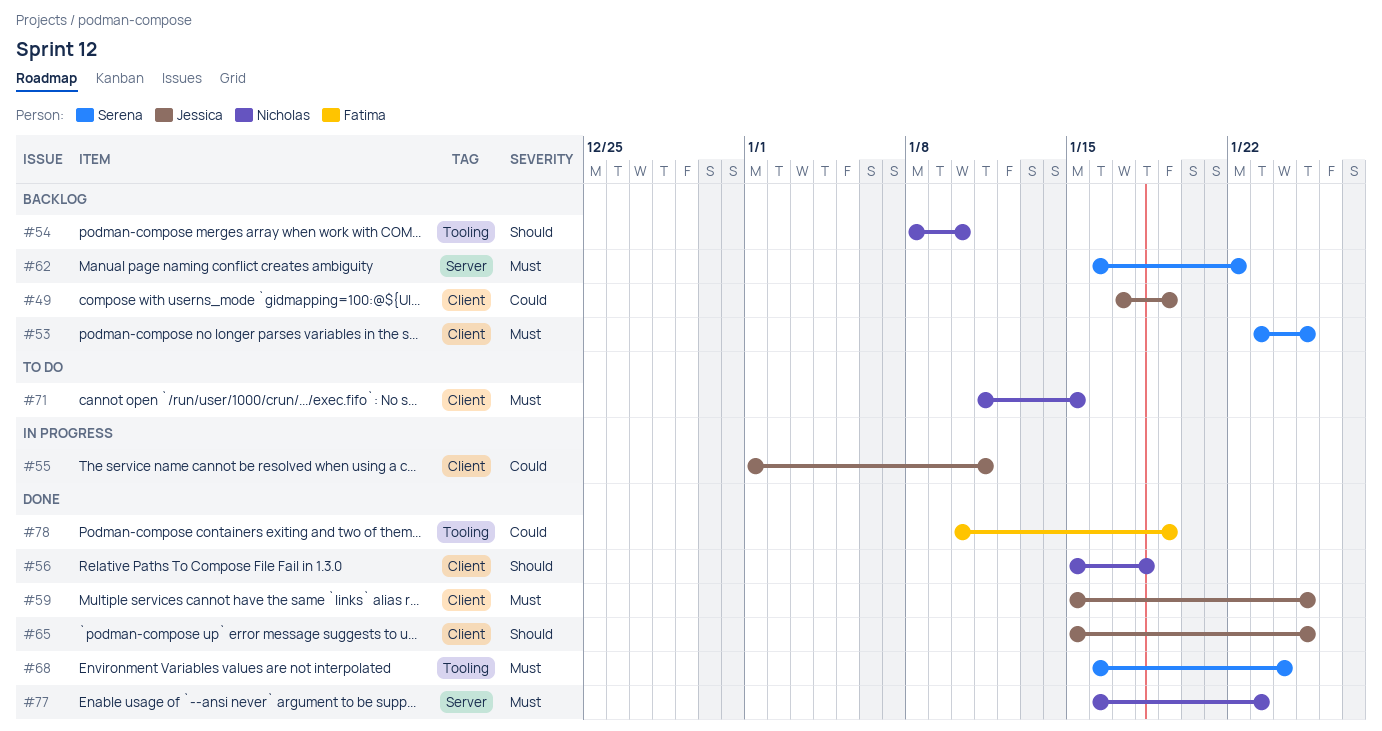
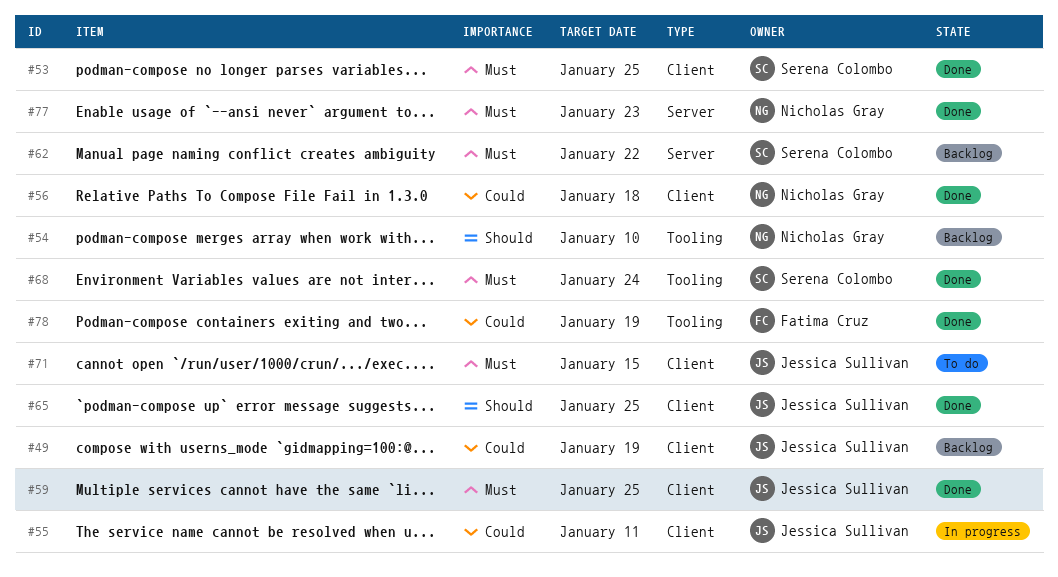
#53, status: Backlog -> Done
#56, priority: Should -> Could
#71, owner: Nicholas Gray -> Jessica Sullivan

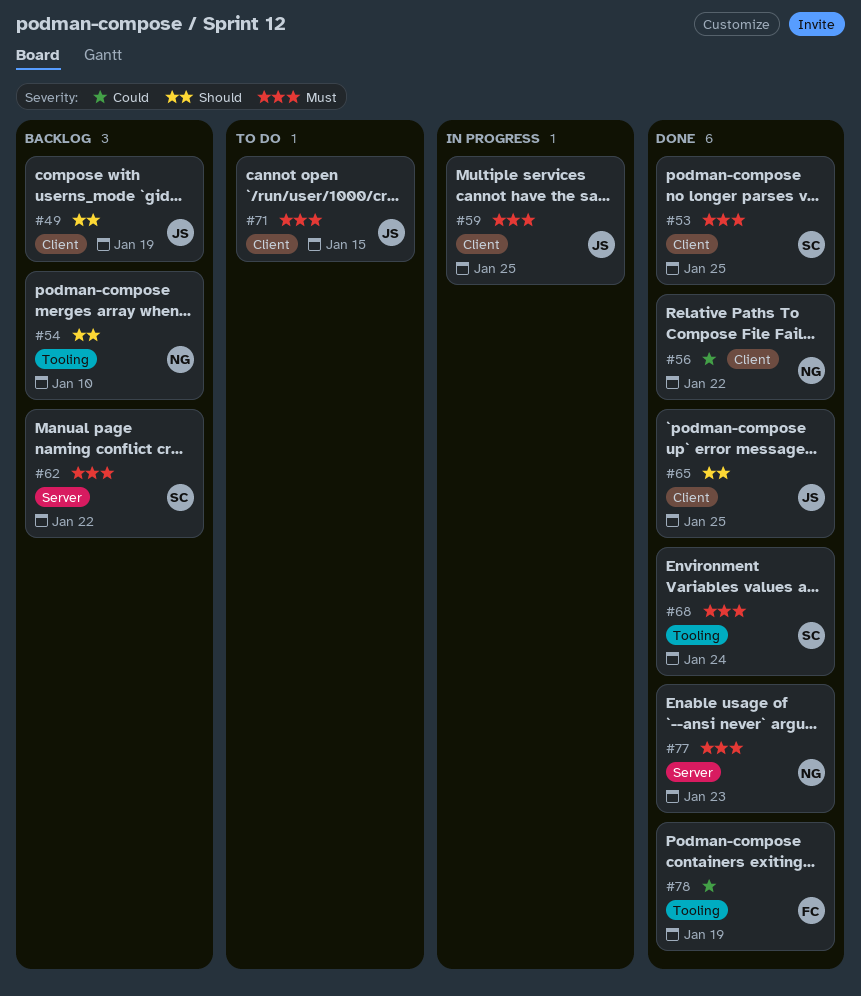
#49, priority: Could -> Should
#55: present -> none
#56, due: Jan 18 -> Jan 22
#59, status: Done -> In progress

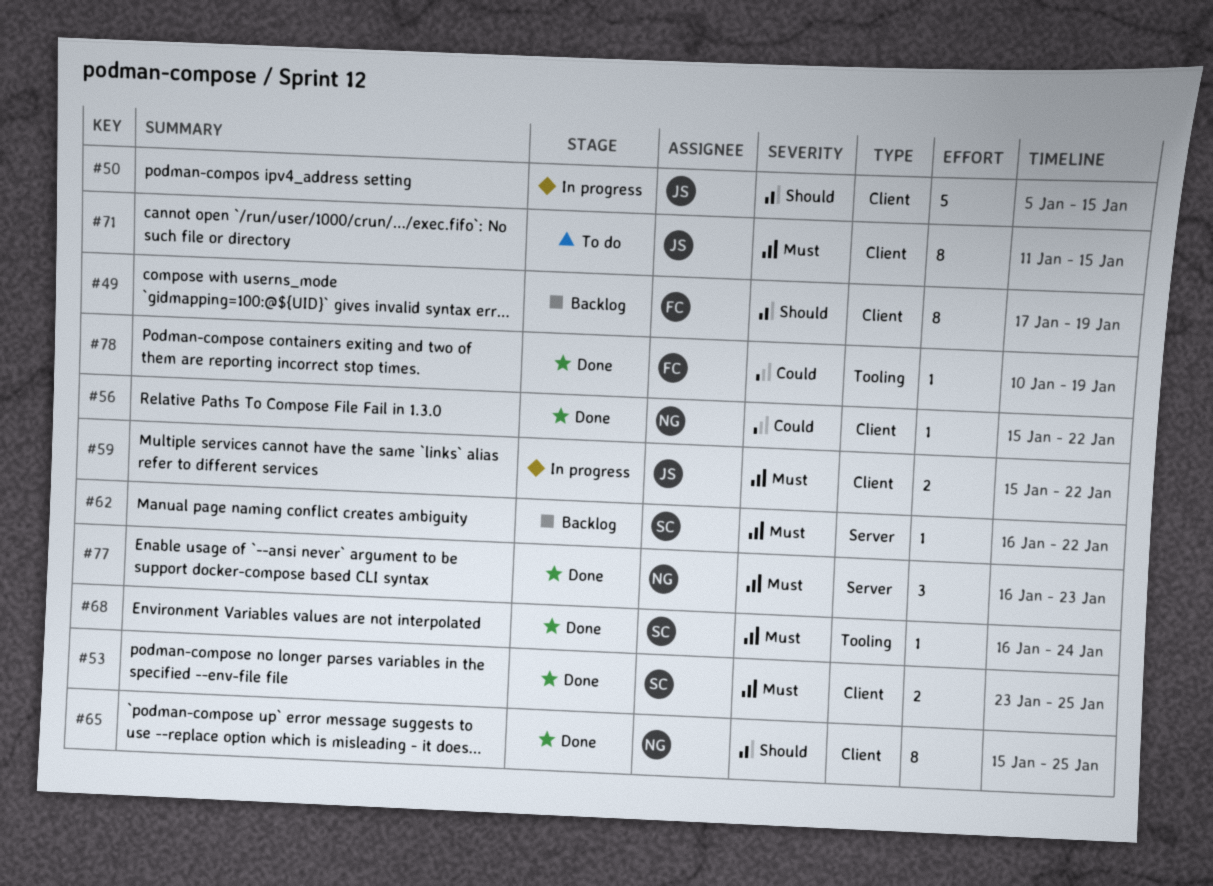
#49, owner: JS -> FC
#50: none -> present
#54: present -> none
#59, due: Jan 25 -> Jan 22
#65, owner: JS -> NG

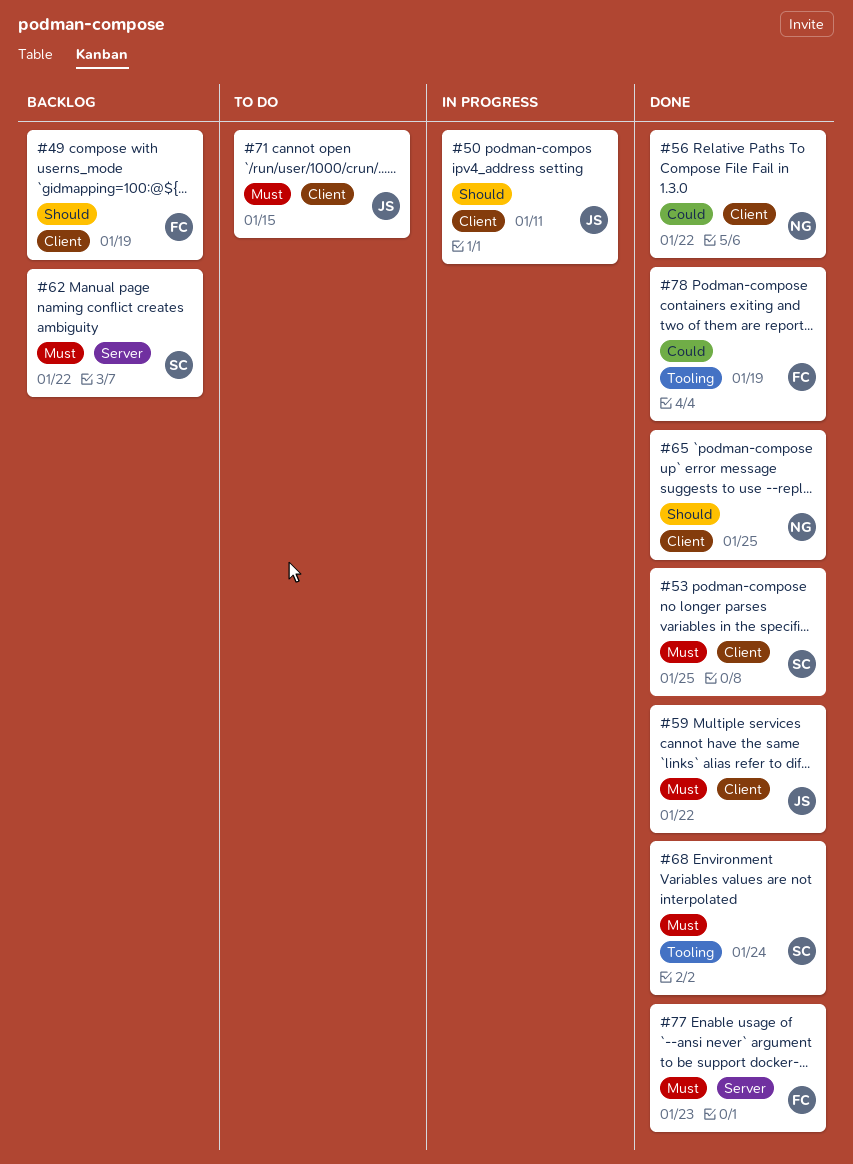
#50, due: Jan 15 -> Jan 11
#59, status: In progress -> Done
#77, owner: NG -> FC

